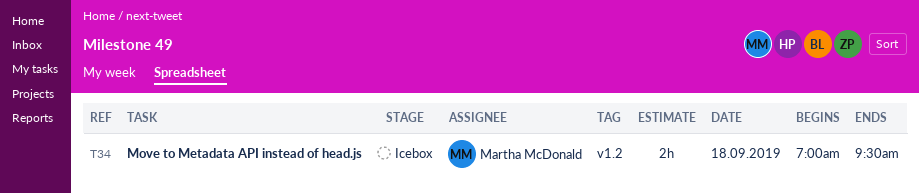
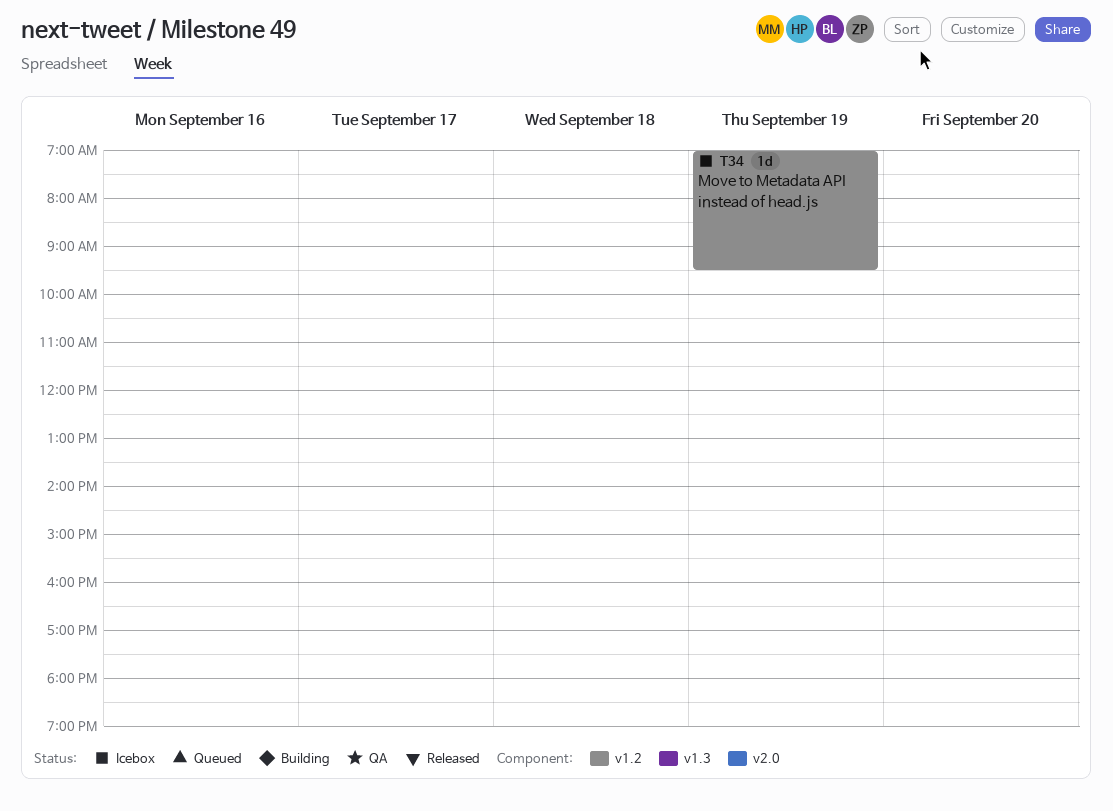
T34, estimate: 2h -> 1d
T34, day: Sep 18 -> Sep 19

